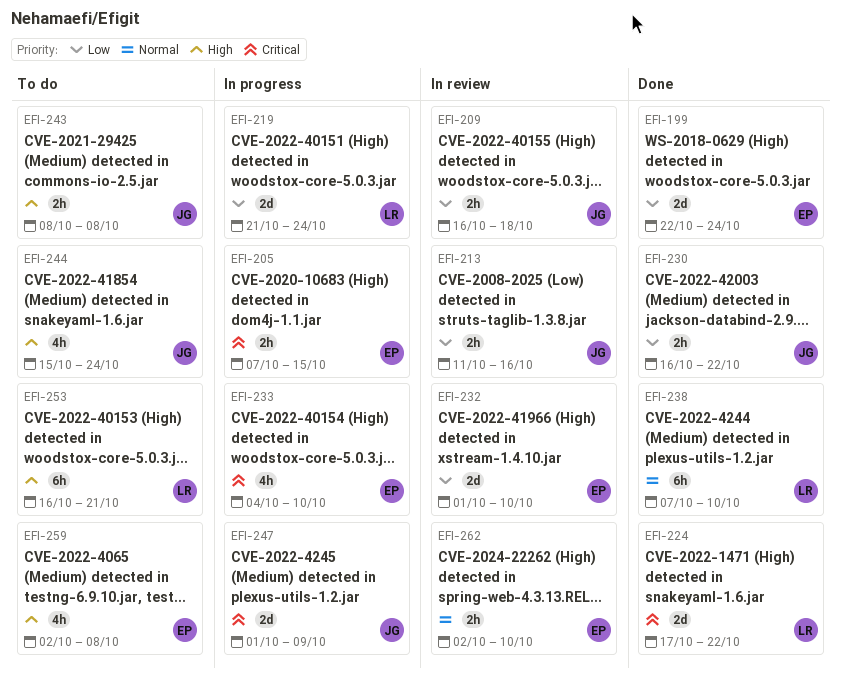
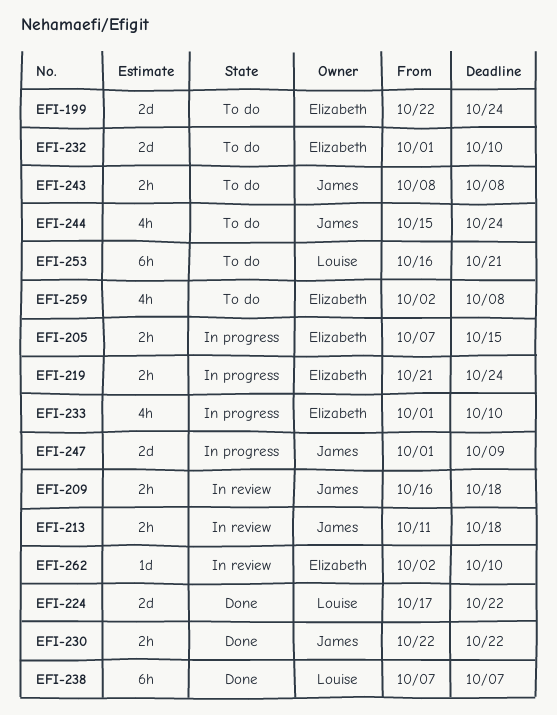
EFI-199, status: Done -> To do
EFI-213, due: Oct 16 -> Oct 18
EFI-219, owner: Louise -> Elizabeth
EFI-219, estimate: 2d -> 2h
EFI-230, start: Oct 16 -> Oct 22
EFI-232, status: In review -> To do
EFI-233, start: Oct 4 -> Oct 1
EFI-238, due: Oct 10 -> Oct 7
EFI-262, estimate: 2h -> 1d

